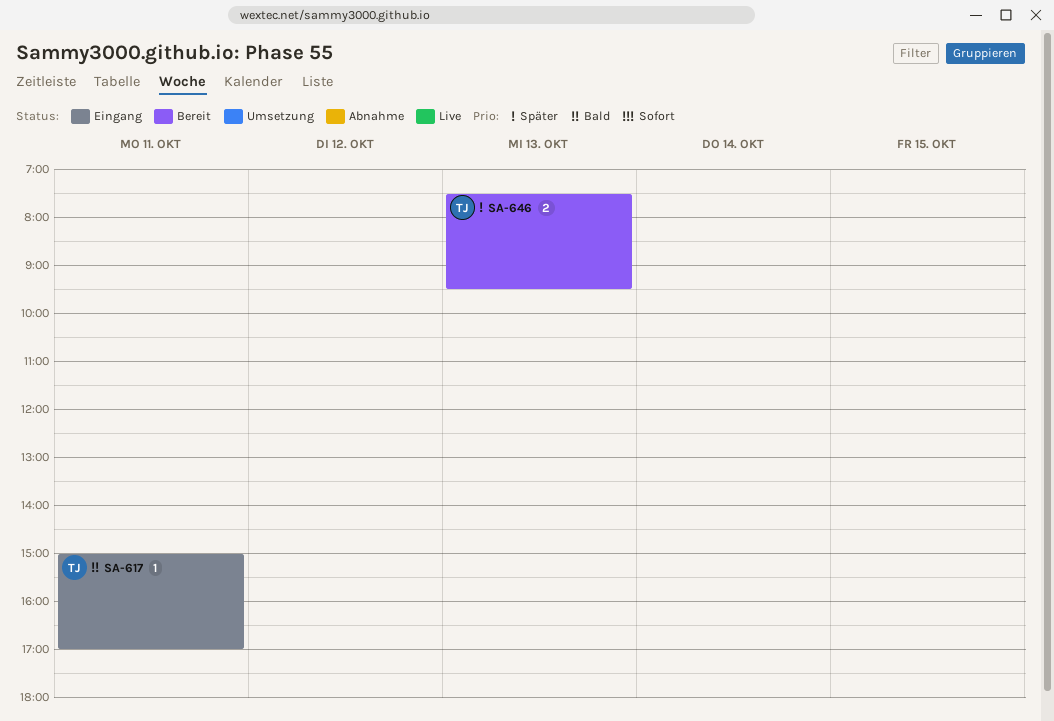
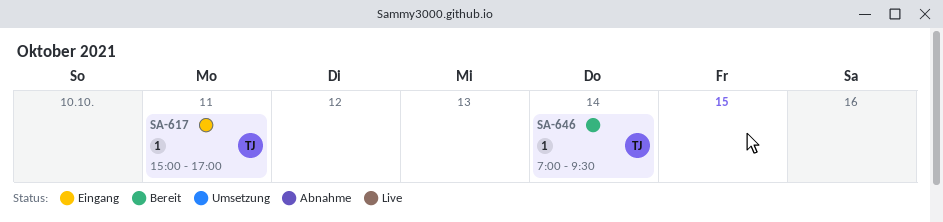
SA-646, estimate: 2 -> 1
SA-646, day: Oct 13 -> Oct 14
SA-646, begins: 07:30 -> 07:00

